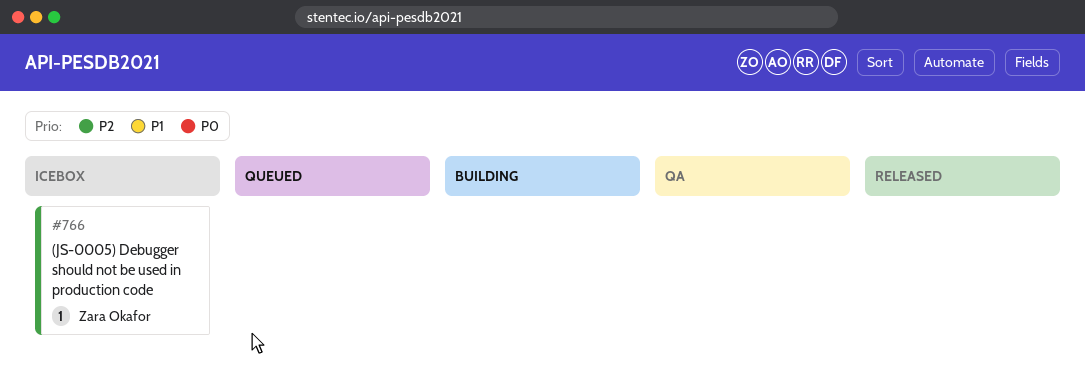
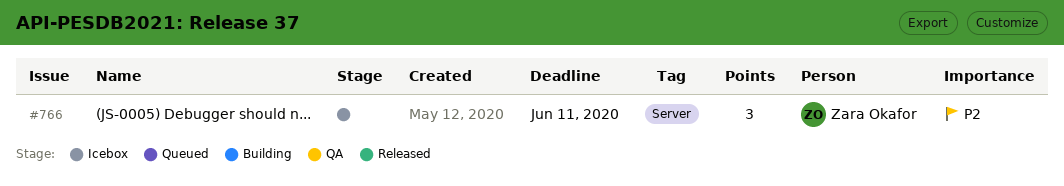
#766, estimate: 1 -> 3

